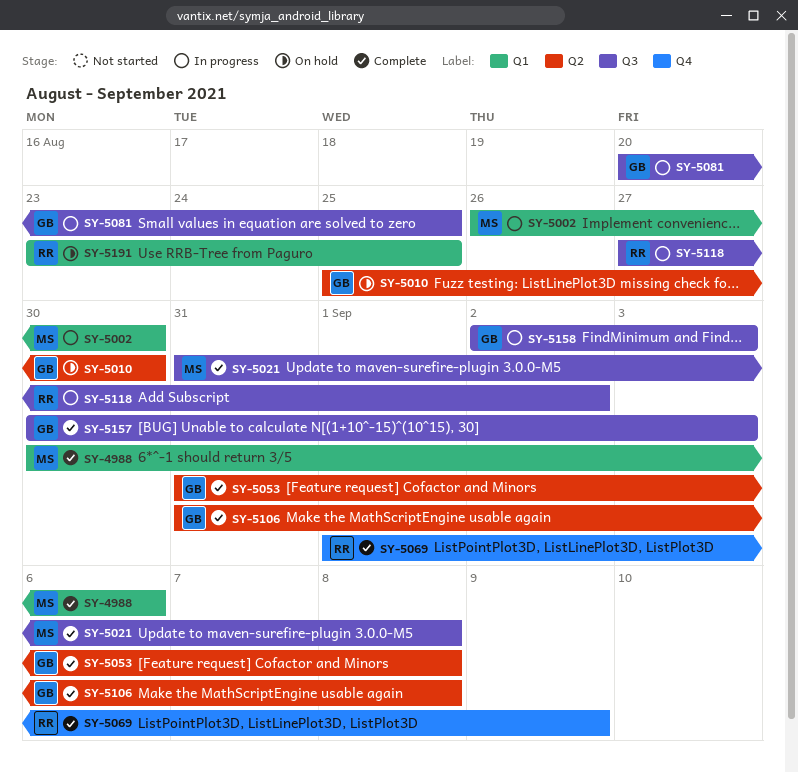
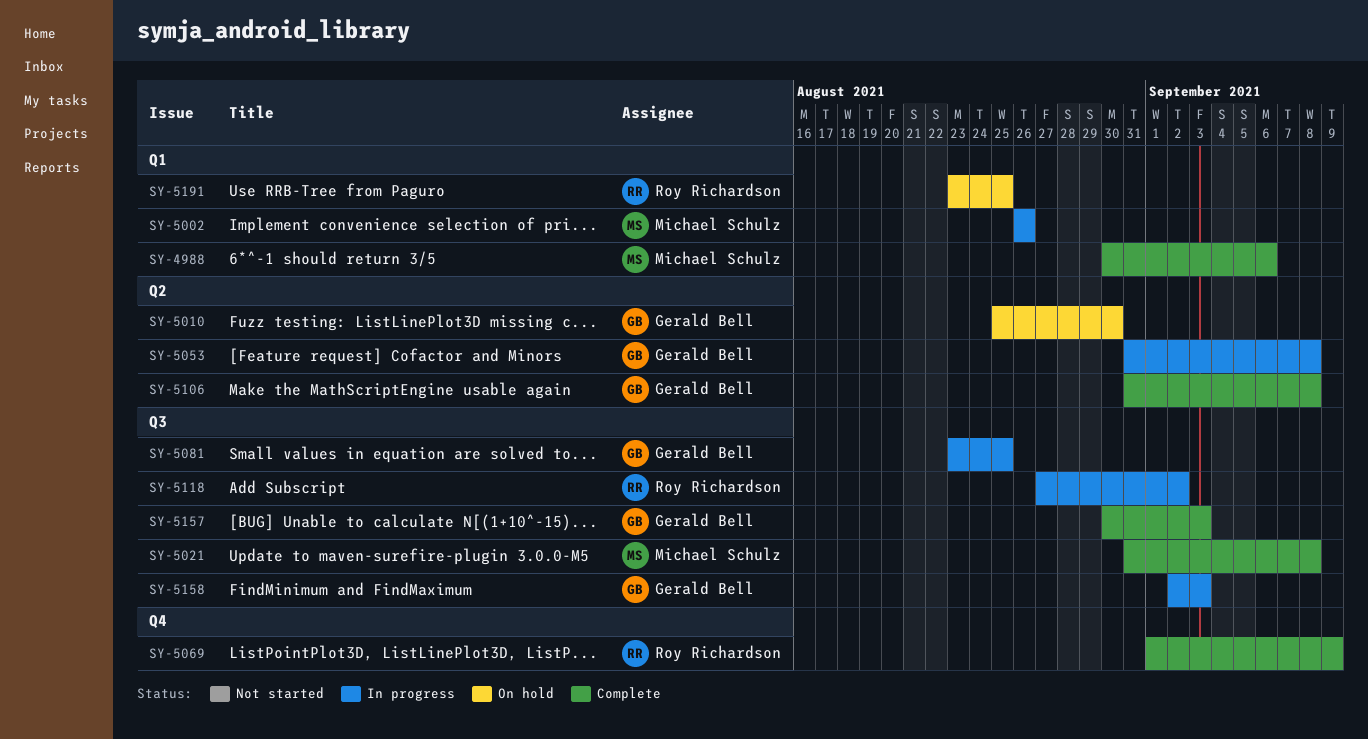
SY-5002, due: Aug 30 -> Aug 26
SY-5053, status: Complete -> In progress
SY-5081, start: Aug 20 -> Aug 23

